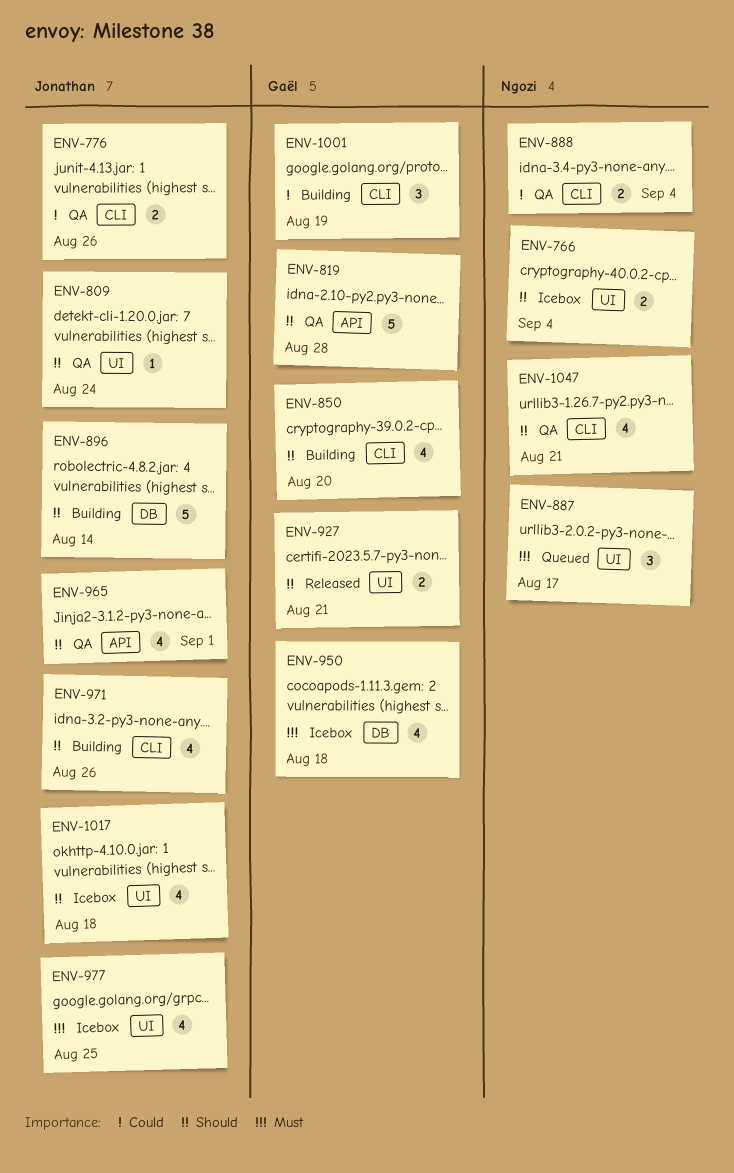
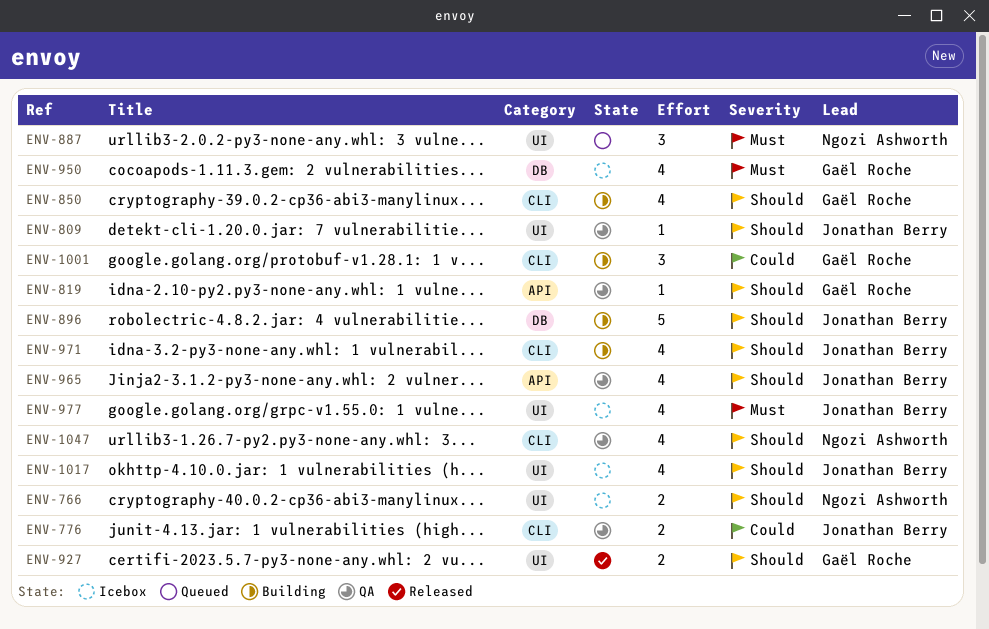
ENV-819, estimate: 5 -> 1
ENV-888: present -> none

